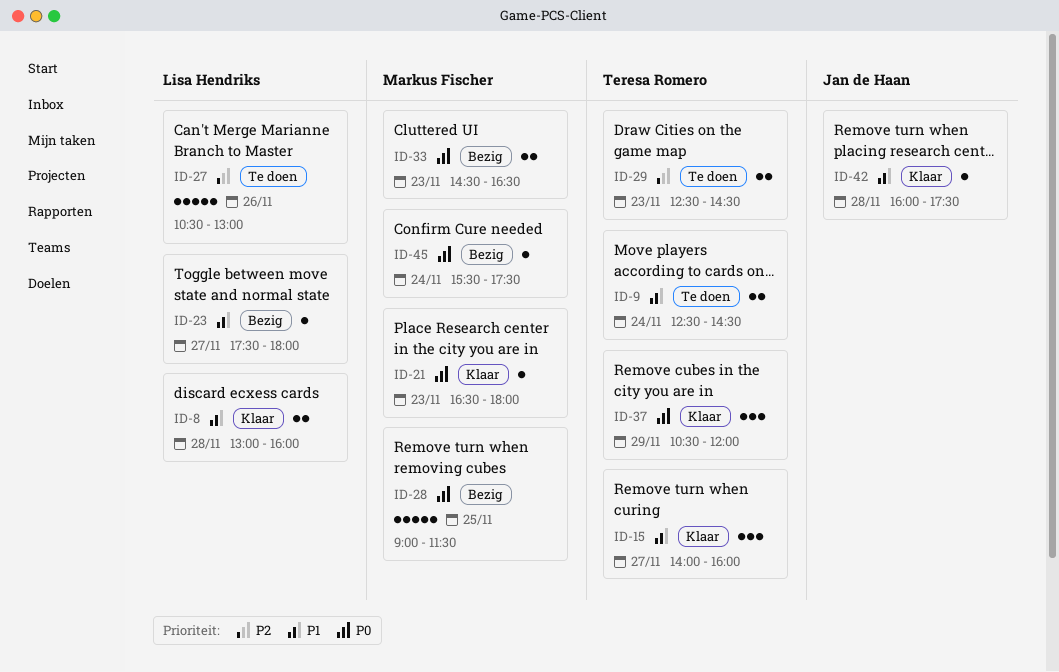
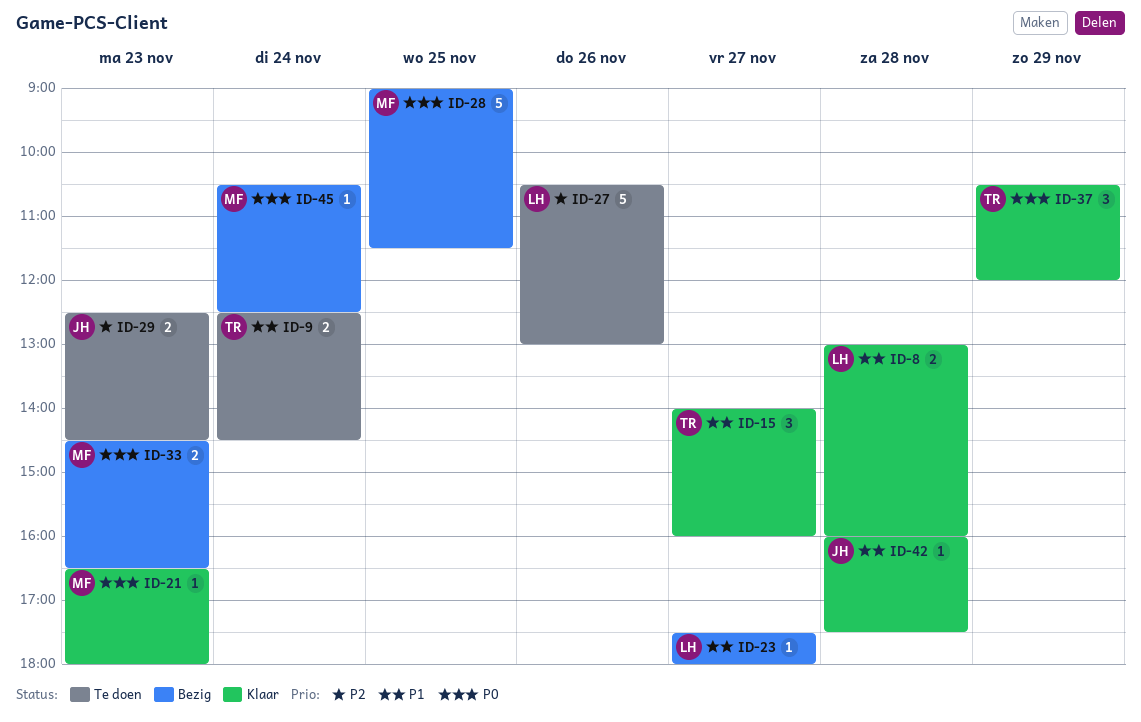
ID-29, owner: Teresa Romero -> Jan de Haan
ID-45, begins: 15:30 -> 10:30
ID-45, ends: 17:30 -> 12:30

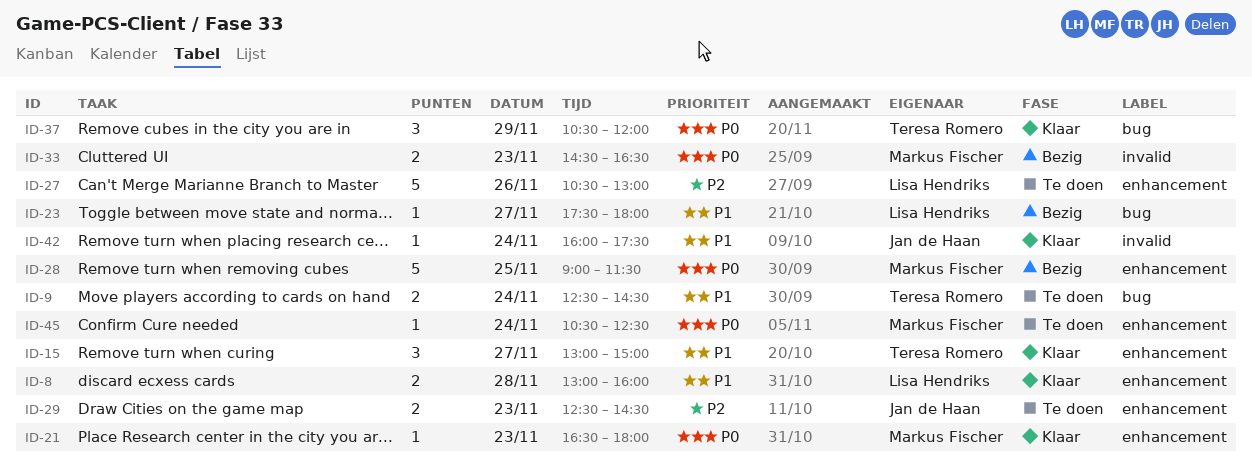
ID-15, begins: 14:00 -> 13:00
ID-15, ends: 16:00 -> 15:00
ID-42, day: Nov 28 -> Nov 24
ID-45, status: Bezig -> Te doen

